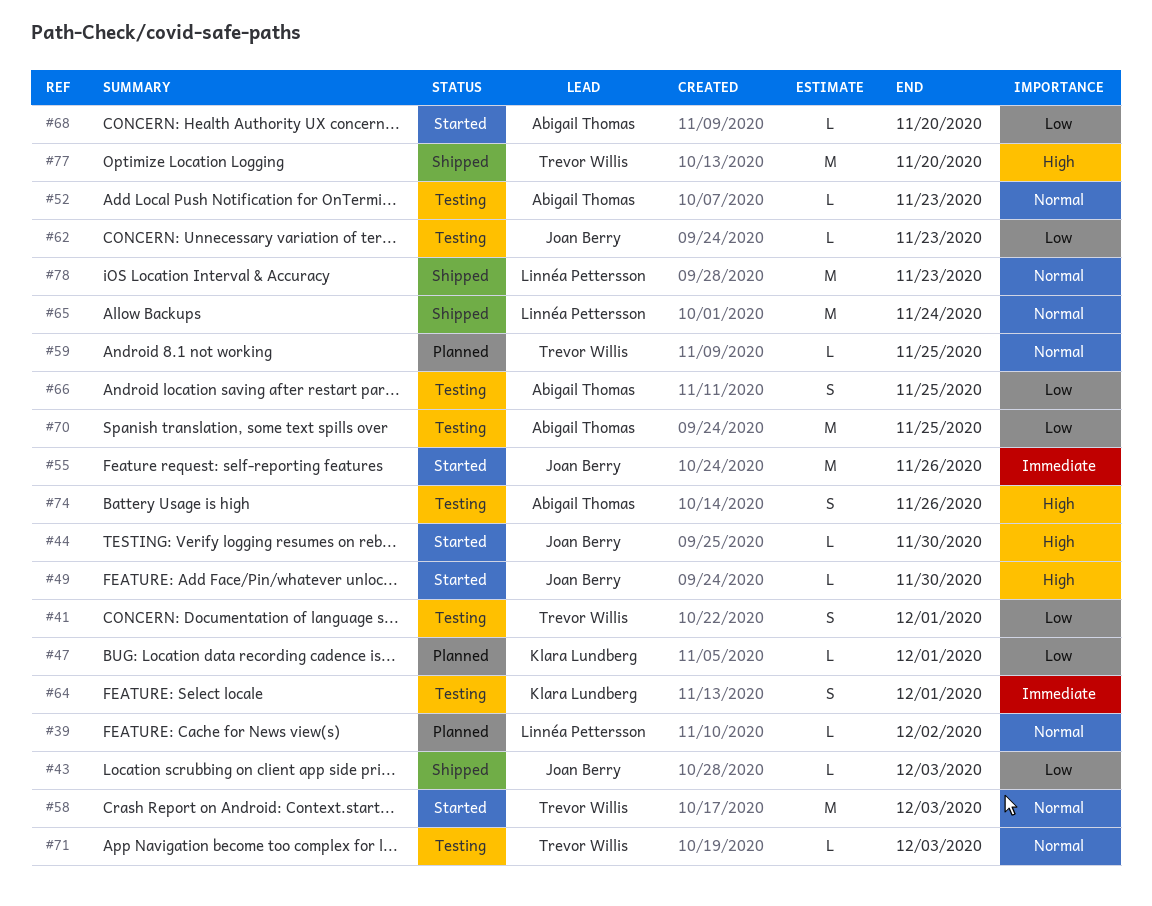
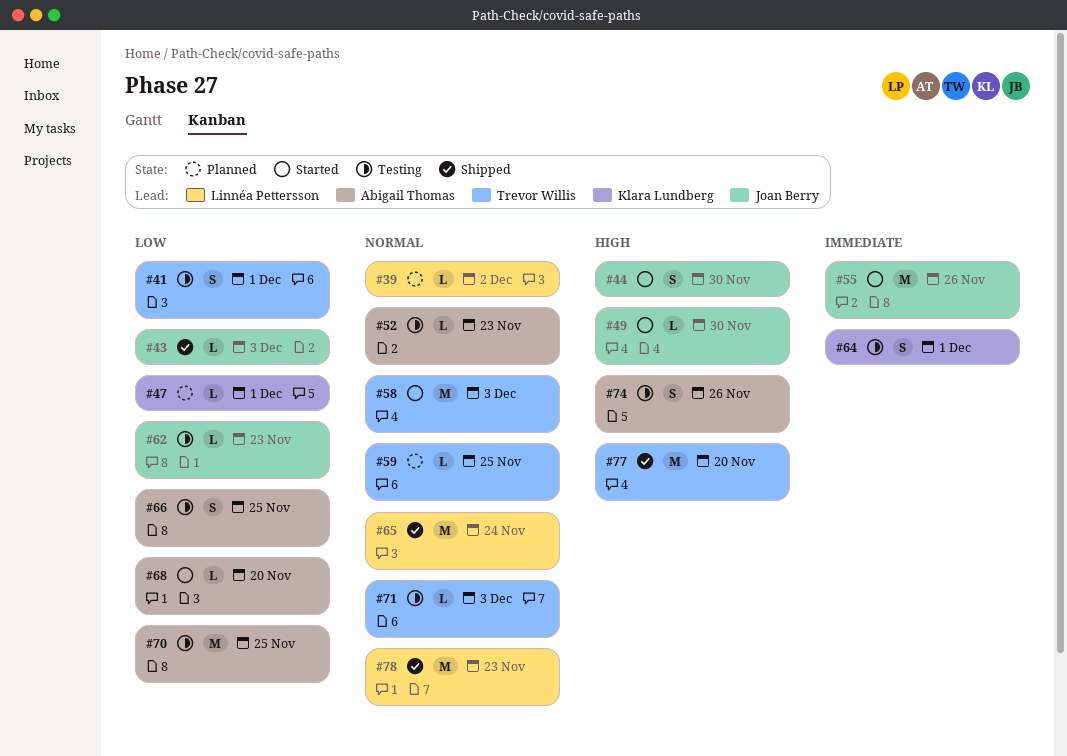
#44, estimate: L -> S

